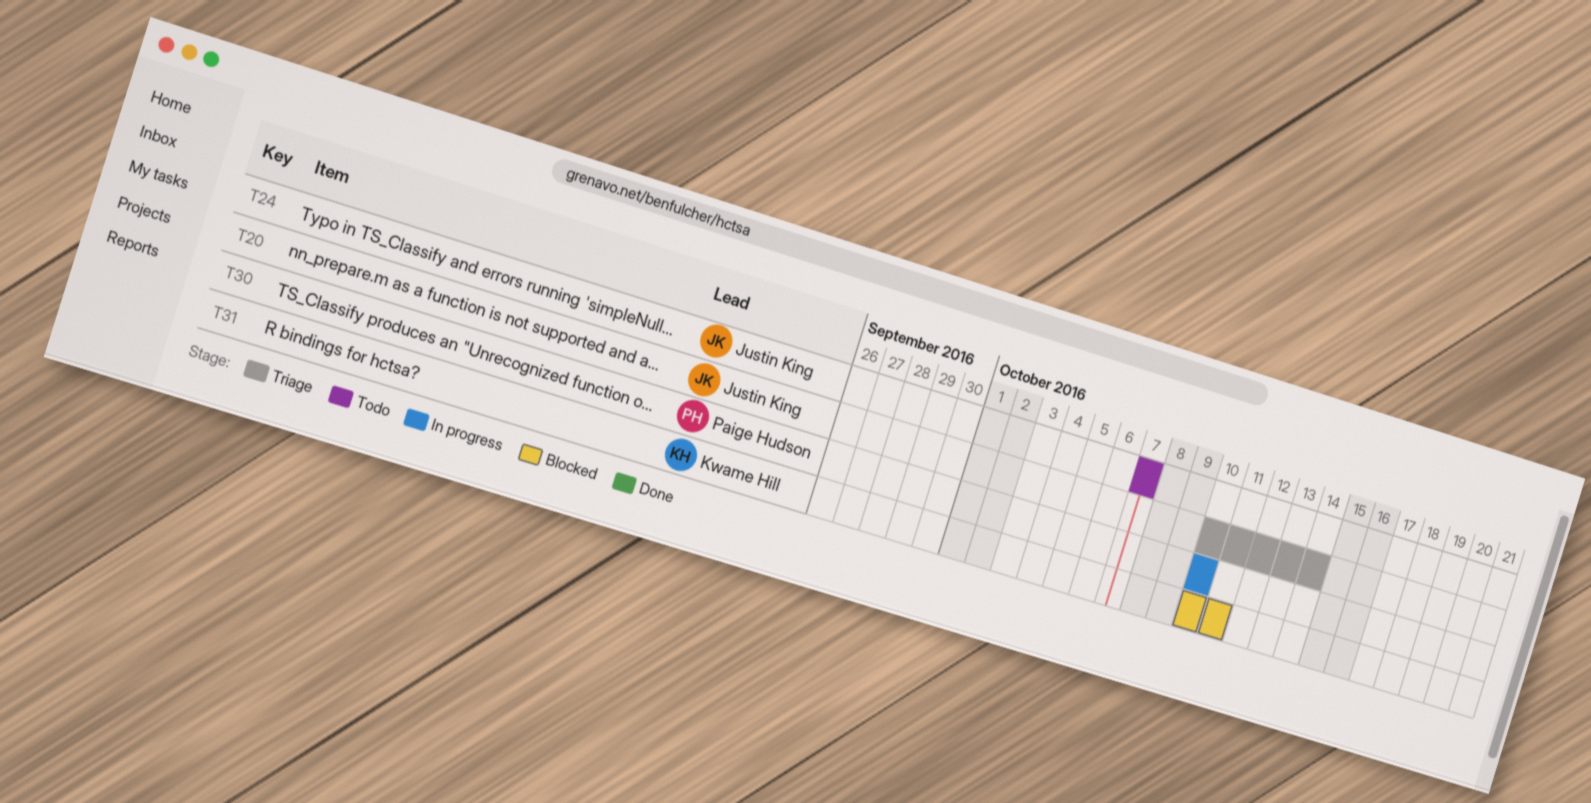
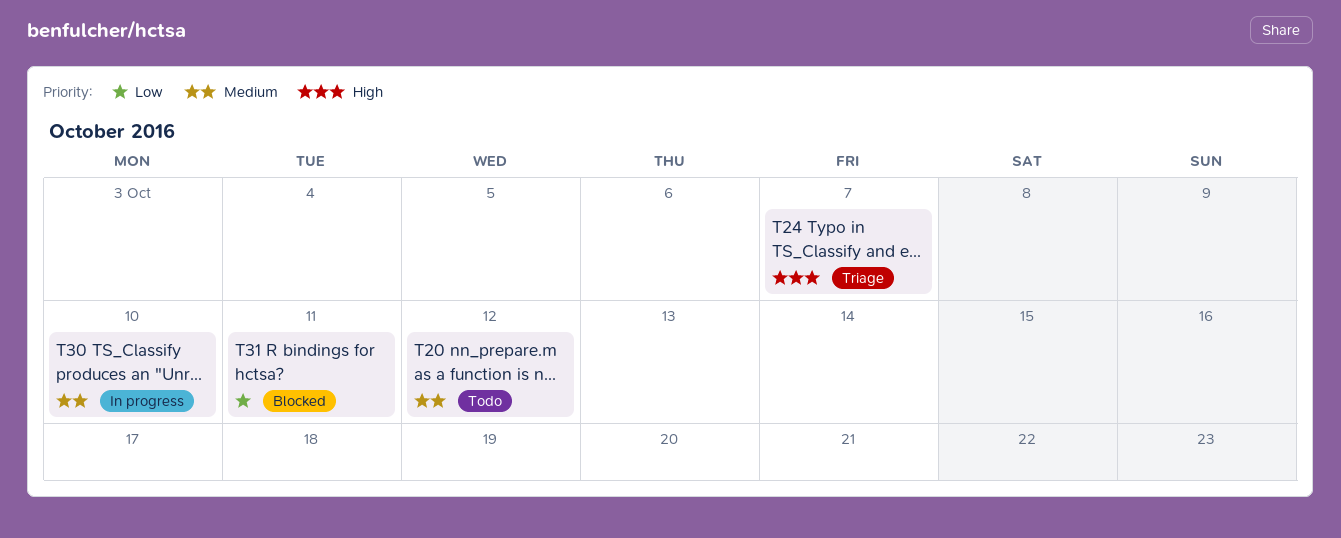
T20, status: Triage -> Todo
T20, due: Oct 14 -> Oct 12
T24, status: Todo -> Triage

